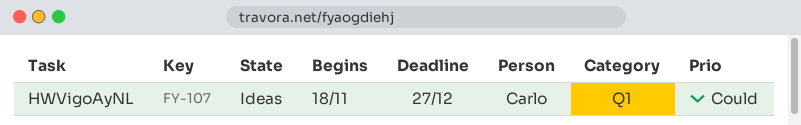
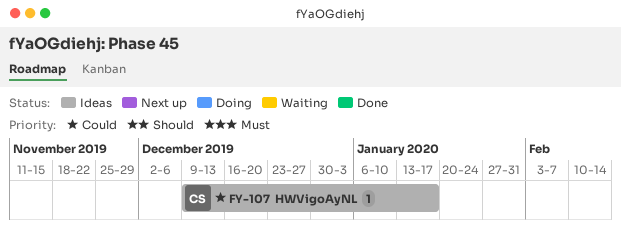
FY-107, start: Nov 18 -> Dec 9
FY-107, due: Dec 27 -> Jan 17

